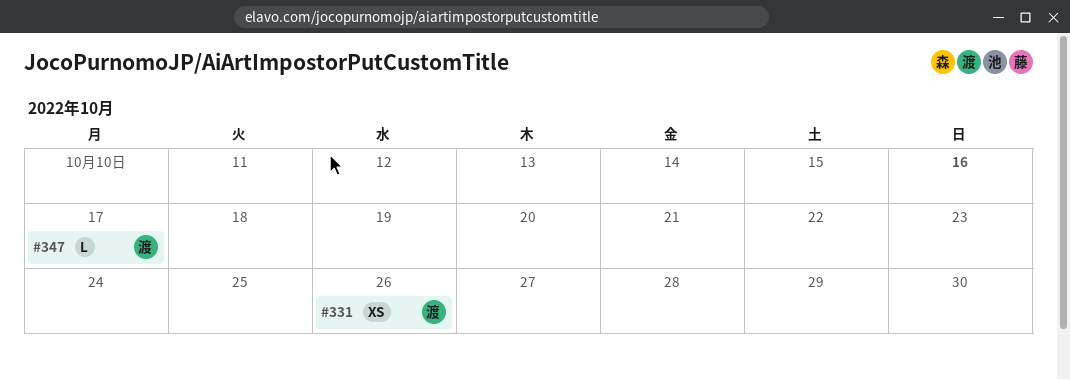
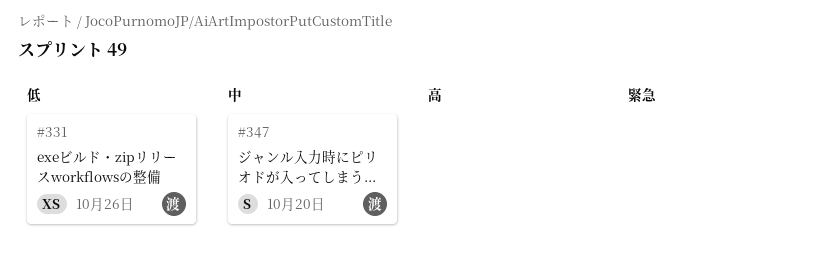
#347, estimate: L -> S
#347, due: Oct 17 -> Oct 20

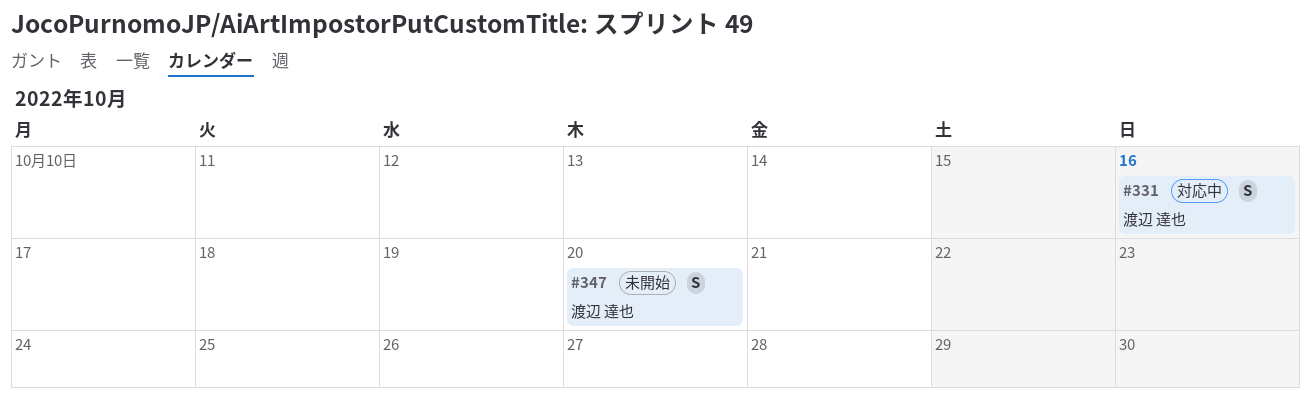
#331, estimate: XS -> S
#331, due: Oct 26 -> Oct 16

